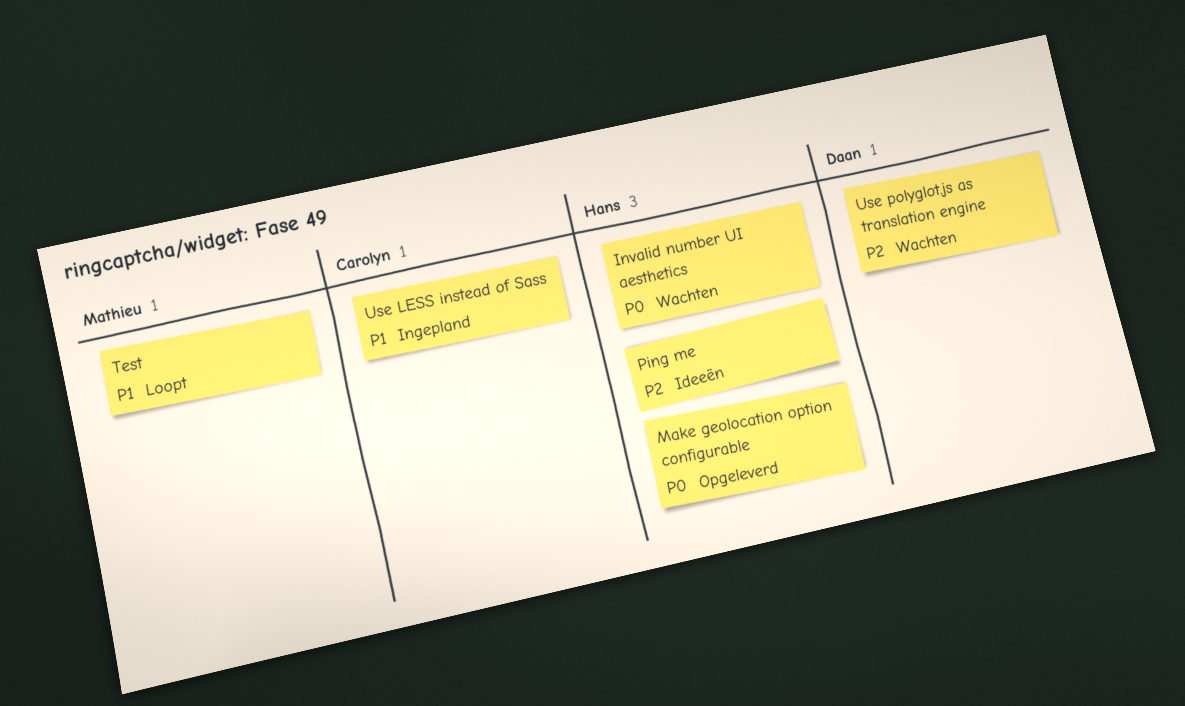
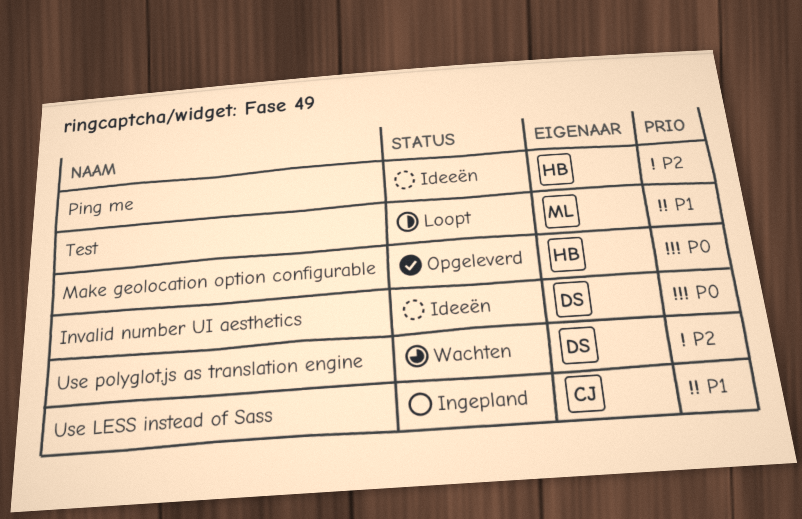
Invalid number UI aesthetics, status: Wachten -> Ideeën
Invalid number UI aesthetics, owner: Hans -> Daan

